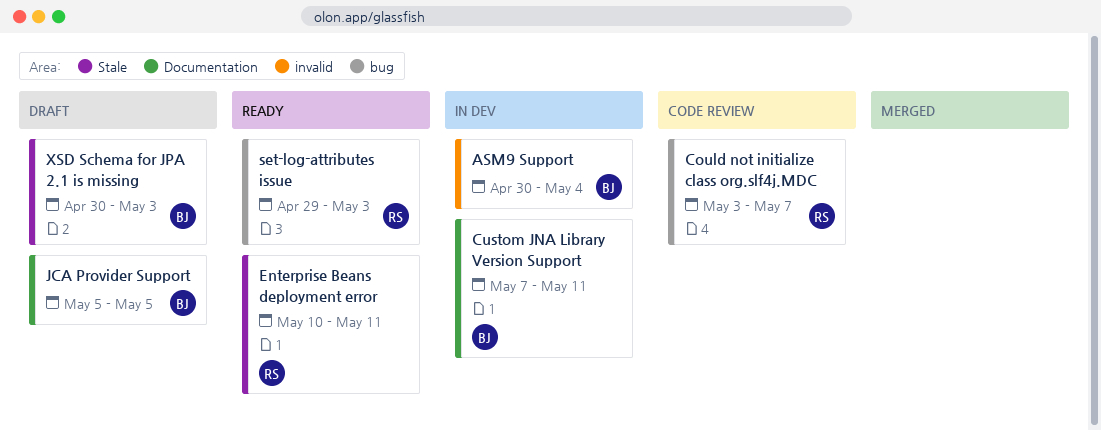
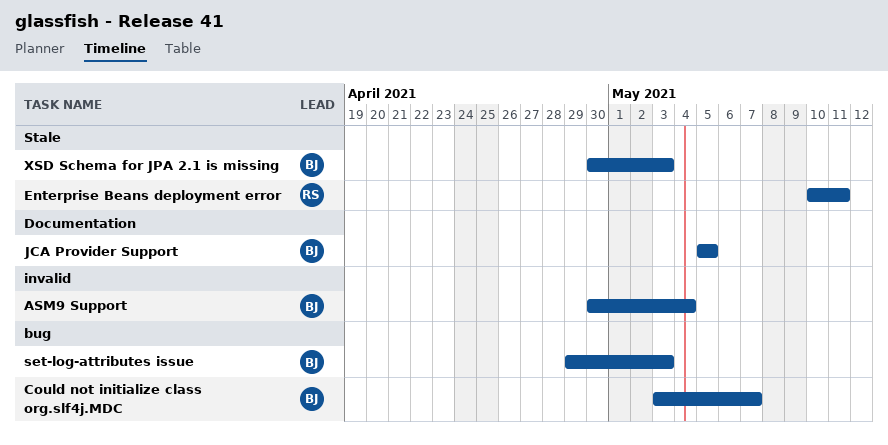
Could not initialize class org.slf4j.MDC, owner: RS -> BJ
Custom JNA Library Version Support: present -> none
set-log-attributes issue, owner: RS -> BJ

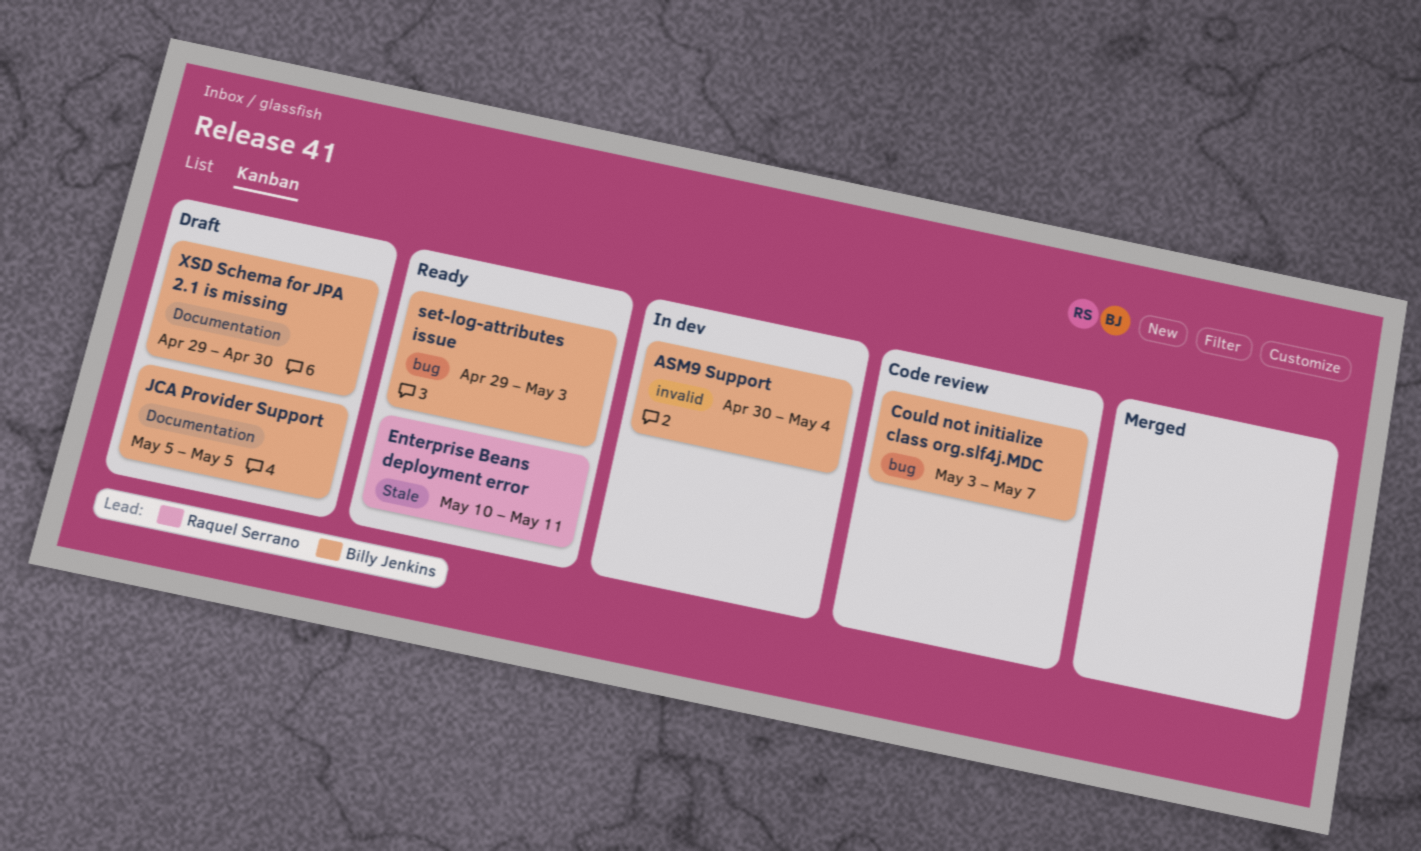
XSD Schema for JPA 2.1 is missing, label: Stale -> Documentation
XSD Schema for JPA 2.1 is missing, start: Apr 30 -> Apr 29
XSD Schema for JPA 2.1 is missing, due: May 3 -> Apr 30

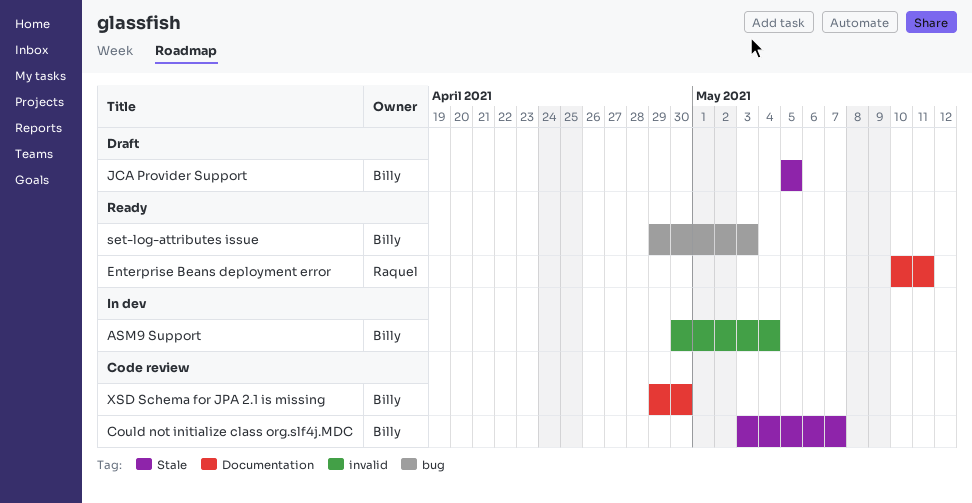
Could not initialize class org.slf4j.MDC, label: bug -> Stale
Enterprise Beans deployment error, label: Stale -> Documentation
JCA Provider Support, label: Documentation -> Stale
XSD Schema for JPA 2.1 is missing, status: Draft -> Code review

